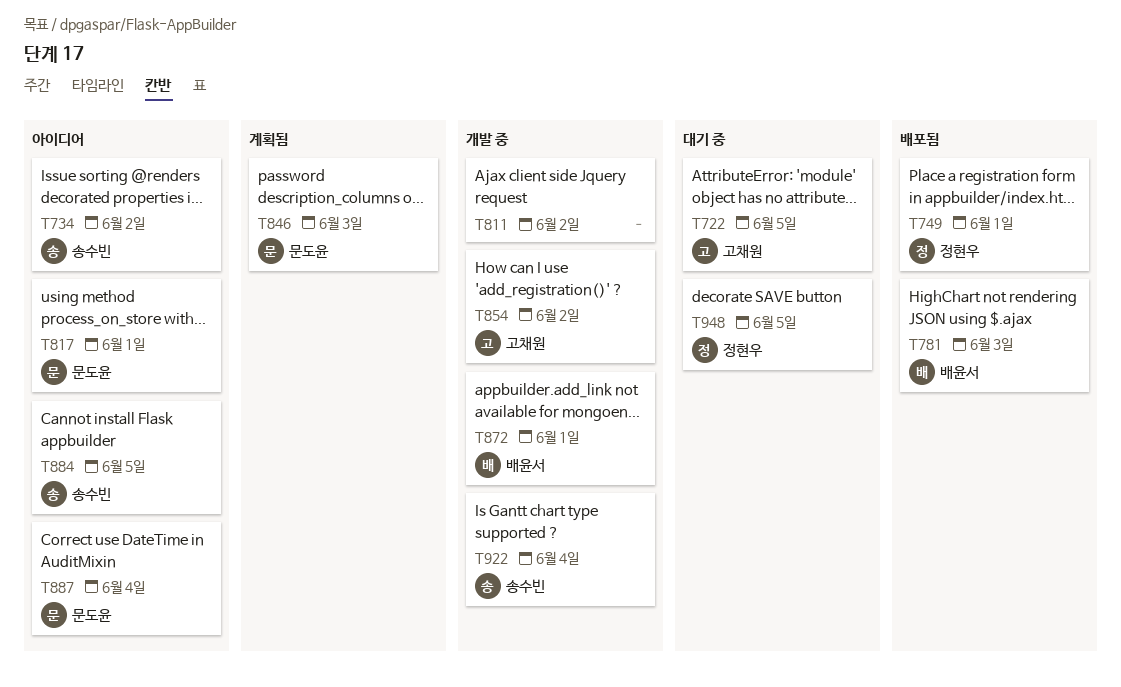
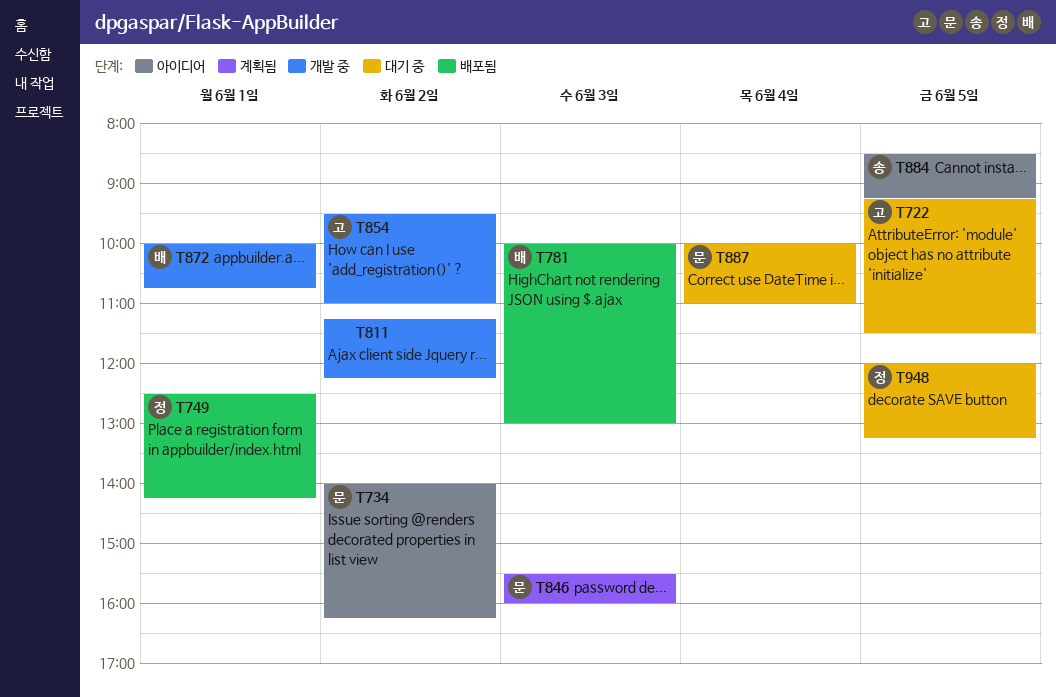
T734, owner: 송수빈 -> 문도윤
T817: present -> none
T887, status: 아이디어 -> 대기 중
T922: present -> none

